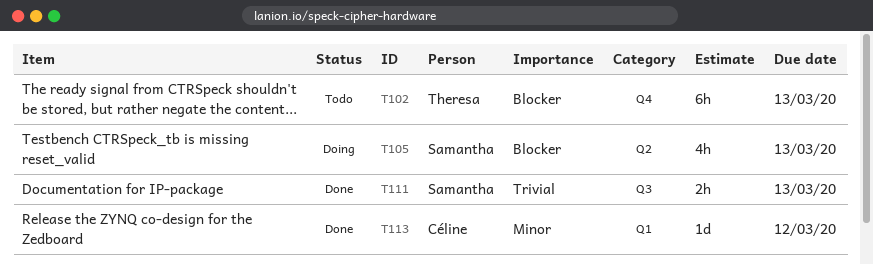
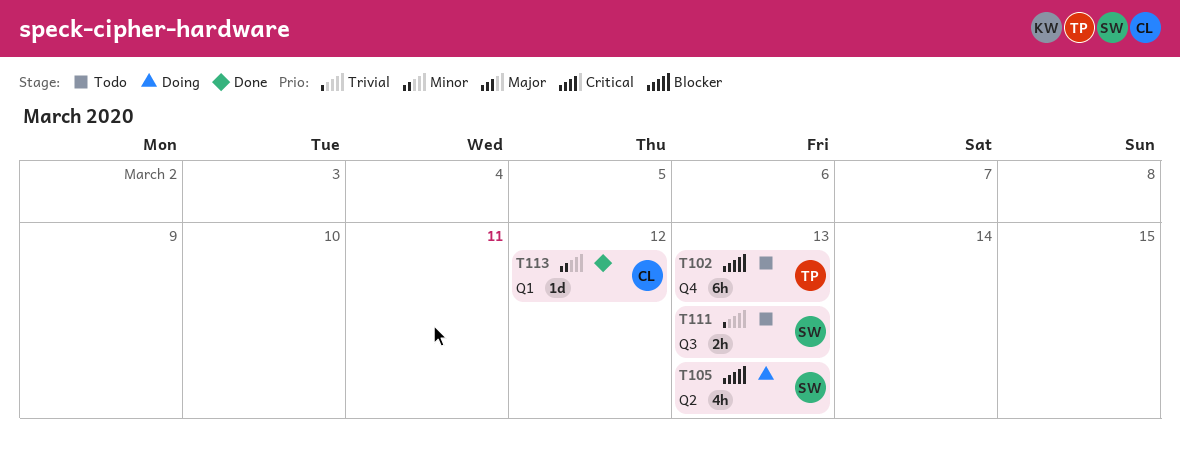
T111, status: Done -> Todo

